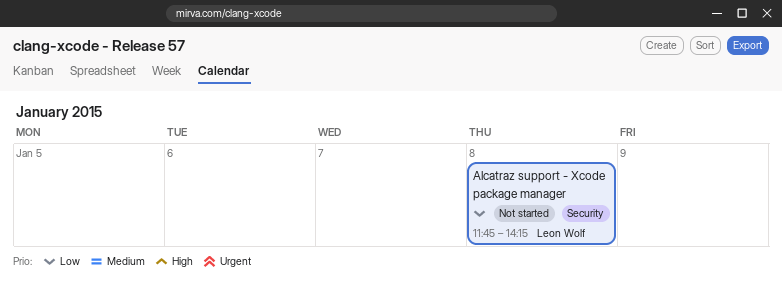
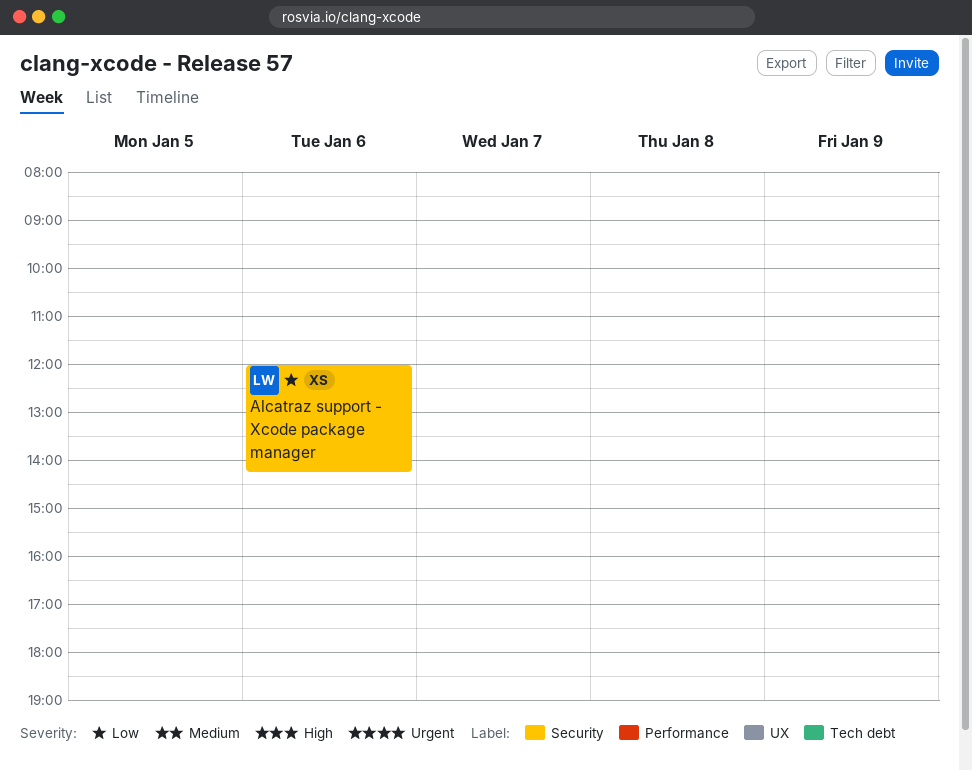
Alcatraz support - Xcode package manager, day: Jan 8 -> Jan 6
Alcatraz support - Xcode package manager, begins: 11:45 -> 12:00

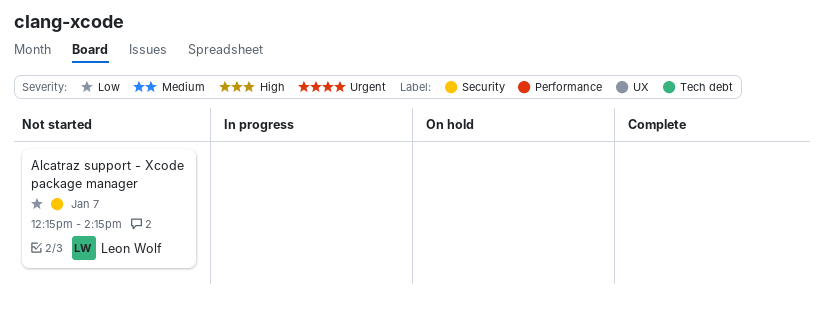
Alcatraz support - Xcode package manager, day: Jan 6 -> Jan 7
Alcatraz support - Xcode package manager, begins: 12:00 -> 12:15

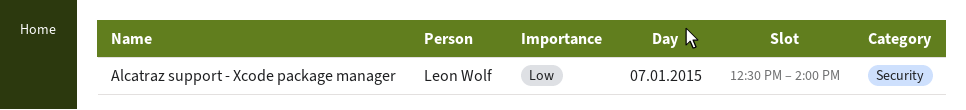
Alcatraz support - Xcode package manager, begins: 12:15 -> 12:30
Alcatraz support - Xcode package manager, ends: 14:15 -> 14:00

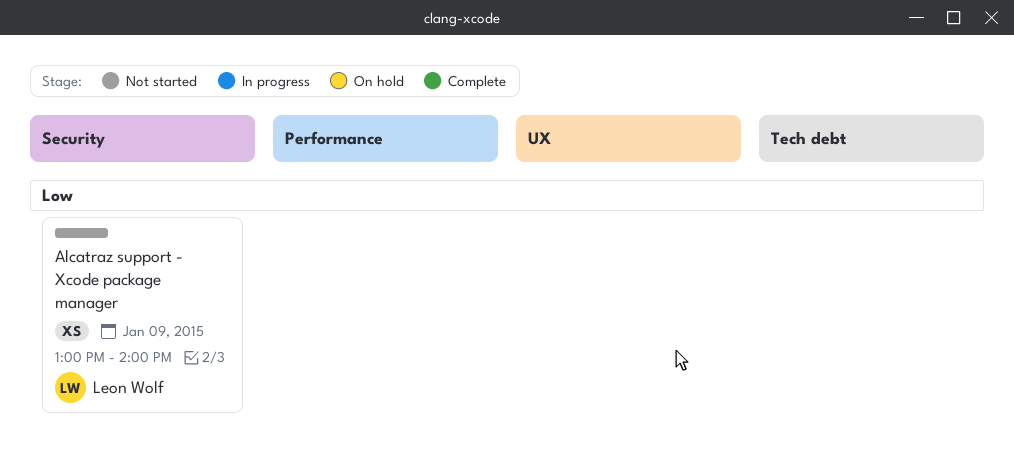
Alcatraz support - Xcode package manager, day: Jan 7 -> Jan 9
Alcatraz support - Xcode package manager, begins: 12:30 -> 13:00

